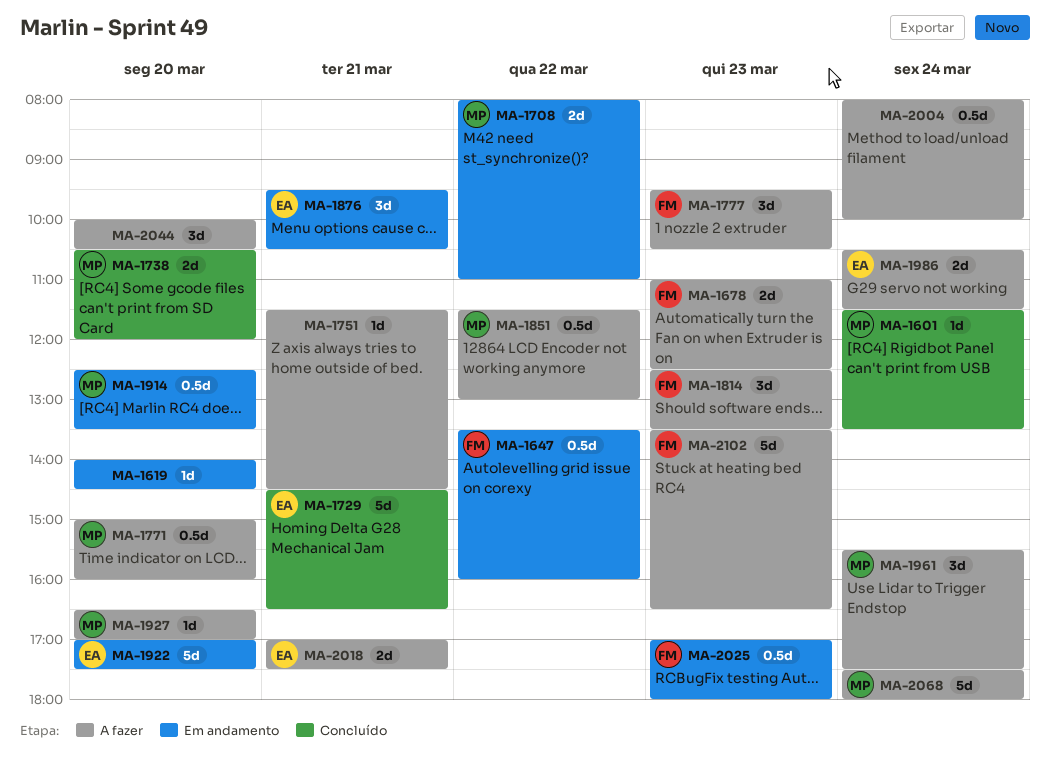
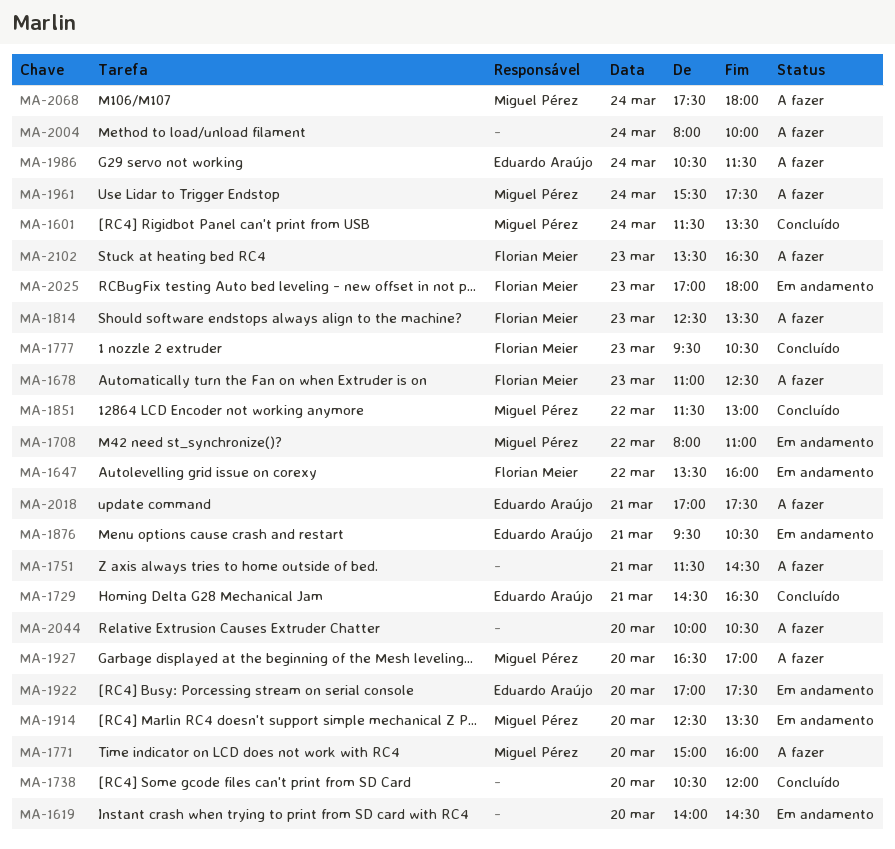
MA-1738, owner: Miguel Pérez -> none
MA-1777, status: A fazer -> Concluído
MA-1851, status: A fazer -> Concluído

